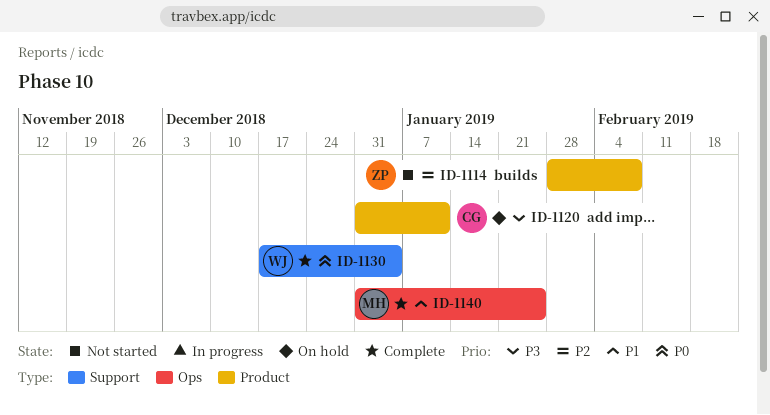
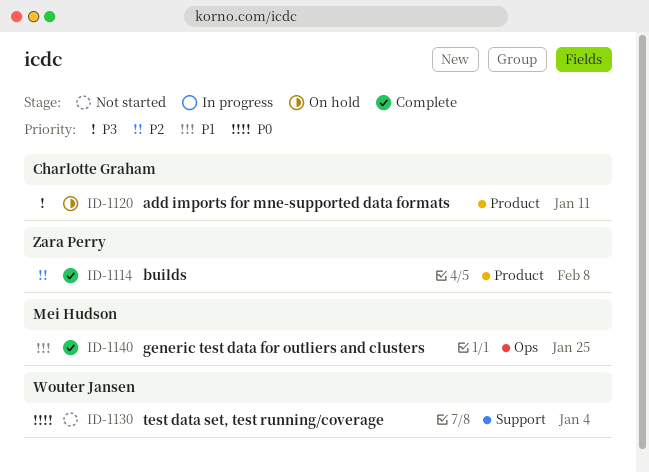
ID-1114, status: Not started -> Complete
ID-1130, status: Complete -> Not started

